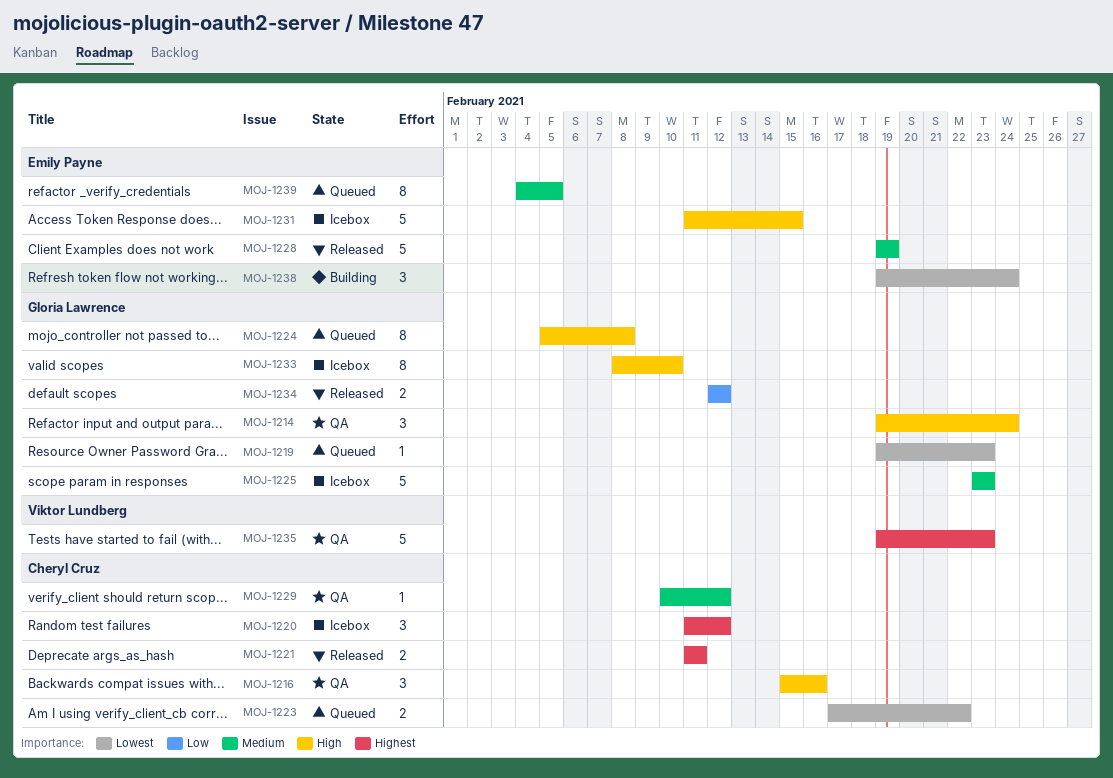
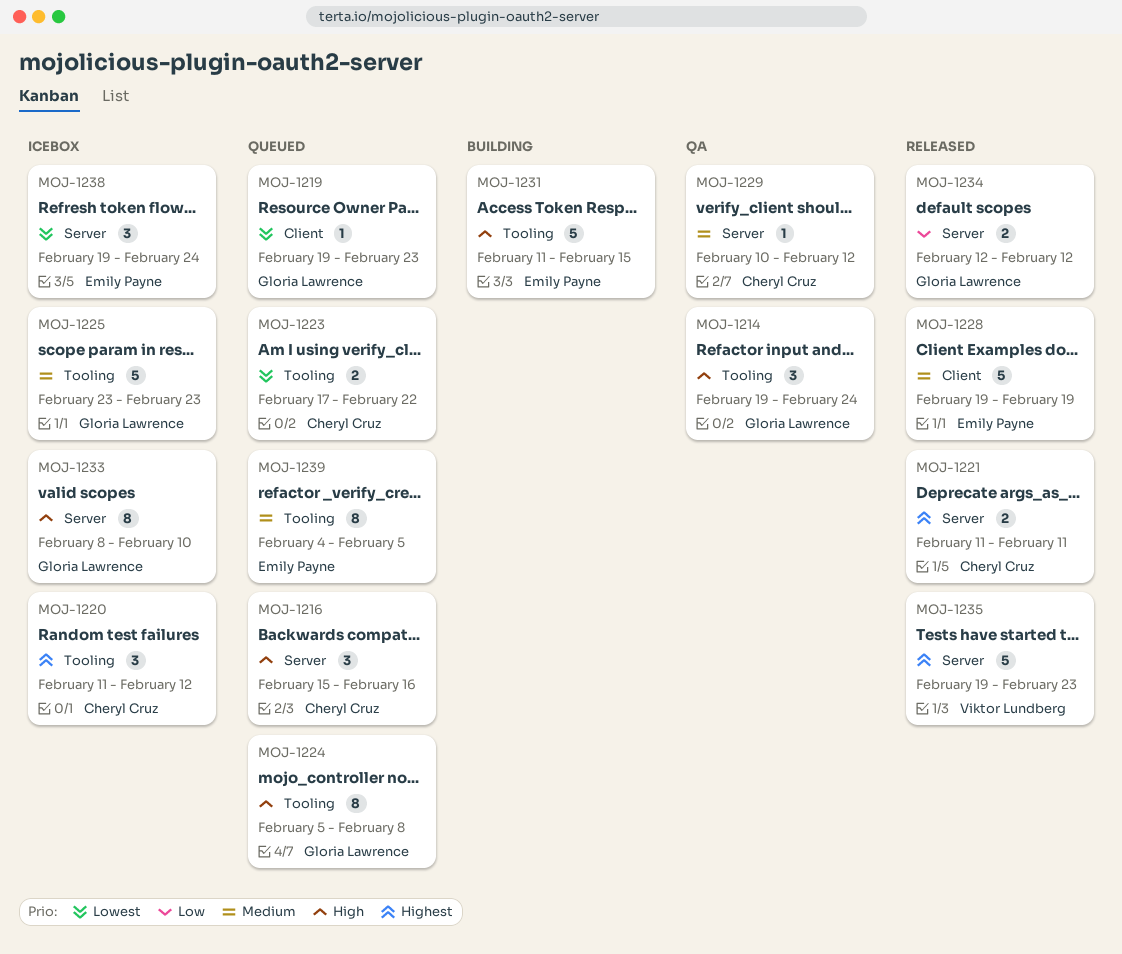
MOJ-1216, status: QA -> Queued
MOJ-1231, status: Icebox -> Building
MOJ-1235, status: QA -> Released
MOJ-1238, status: Building -> Icebox

